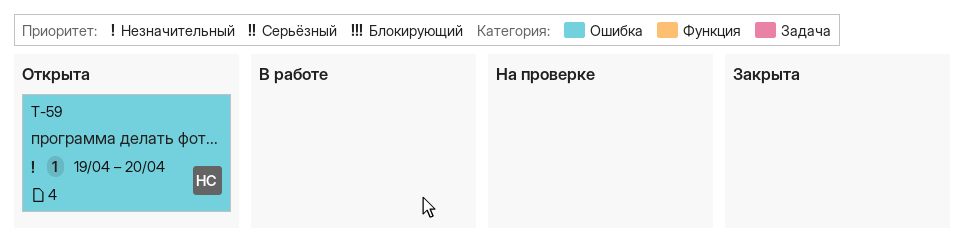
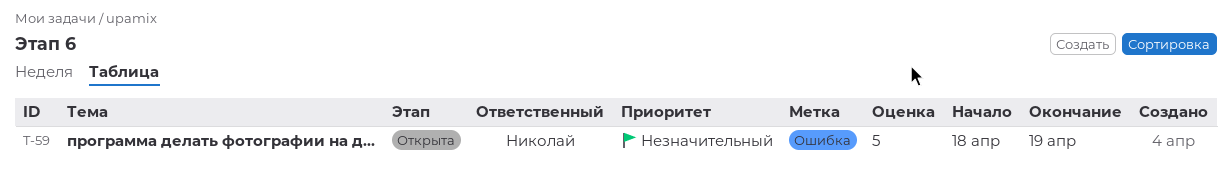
T-59, estimate: 1 -> 5
T-59, start: Apr 19 -> Apr 18
T-59, due: Apr 20 -> Apr 19

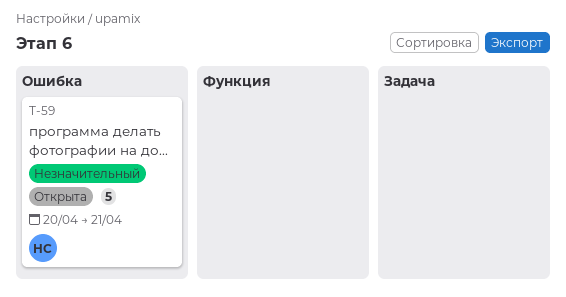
T-59, start: Apr 18 -> Apr 20
T-59, due: Apr 19 -> Apr 21

